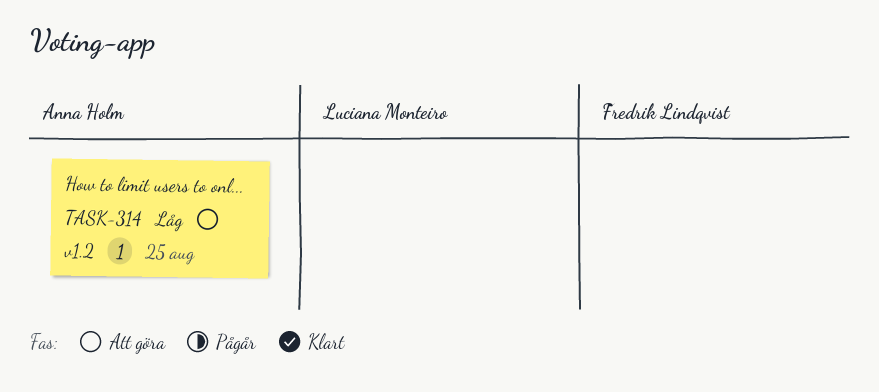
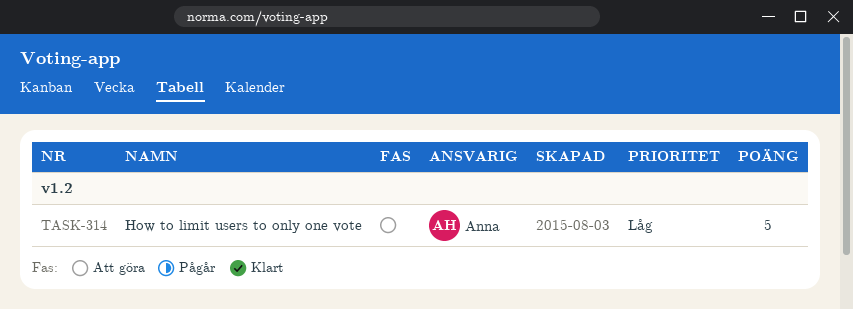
TASK-314, estimate: 1 -> 5

